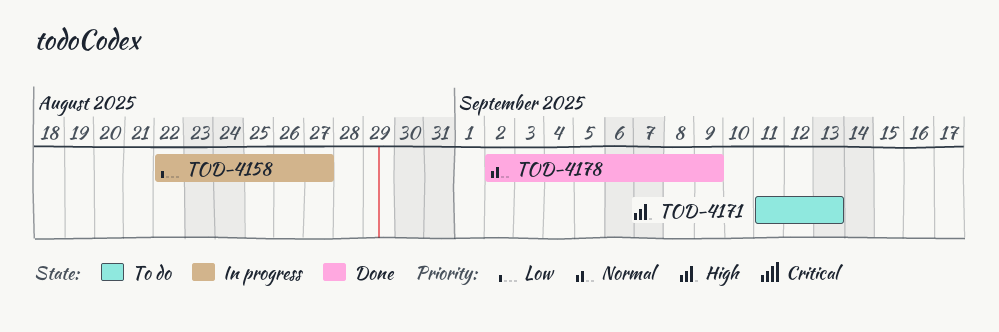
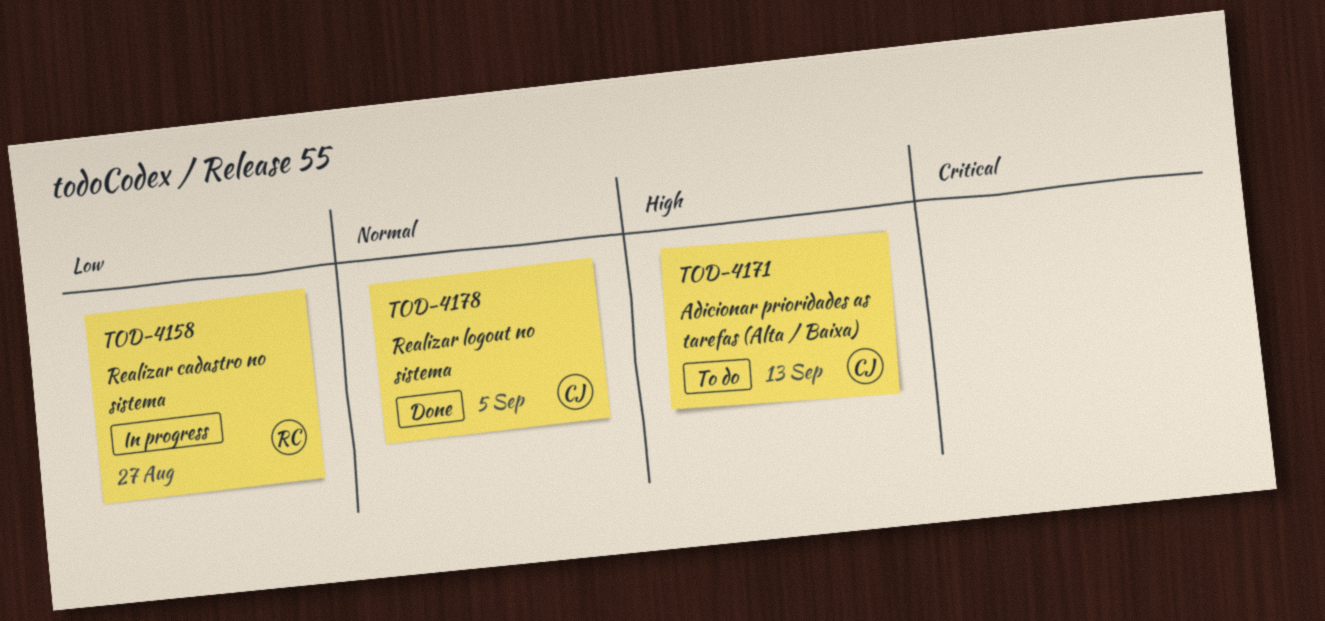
TOD-4178, due: Sep 9 -> Sep 5

